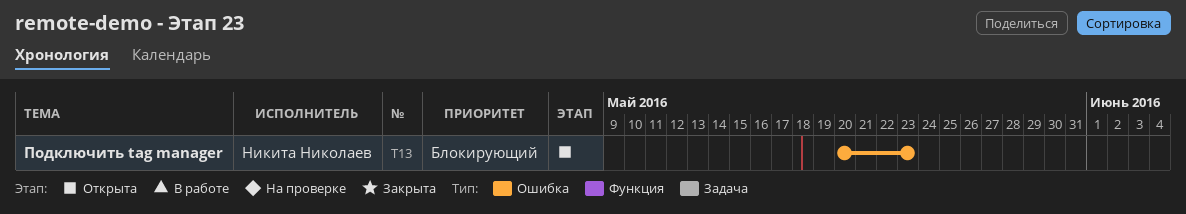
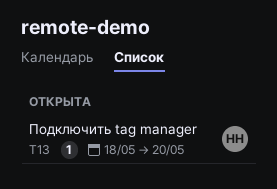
T13, start: May 20 -> May 18
T13, due: May 23 -> May 20

